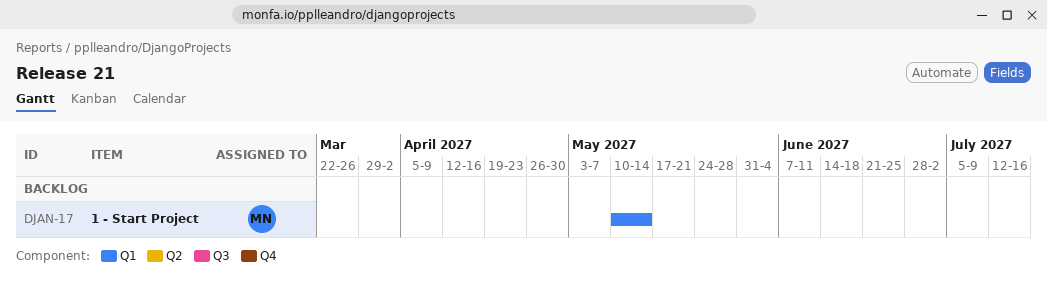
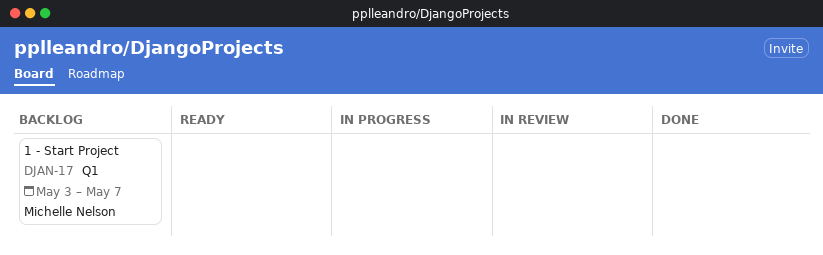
DJAN-17, start: May 10 -> May 3
DJAN-17, due: May 14 -> May 7

